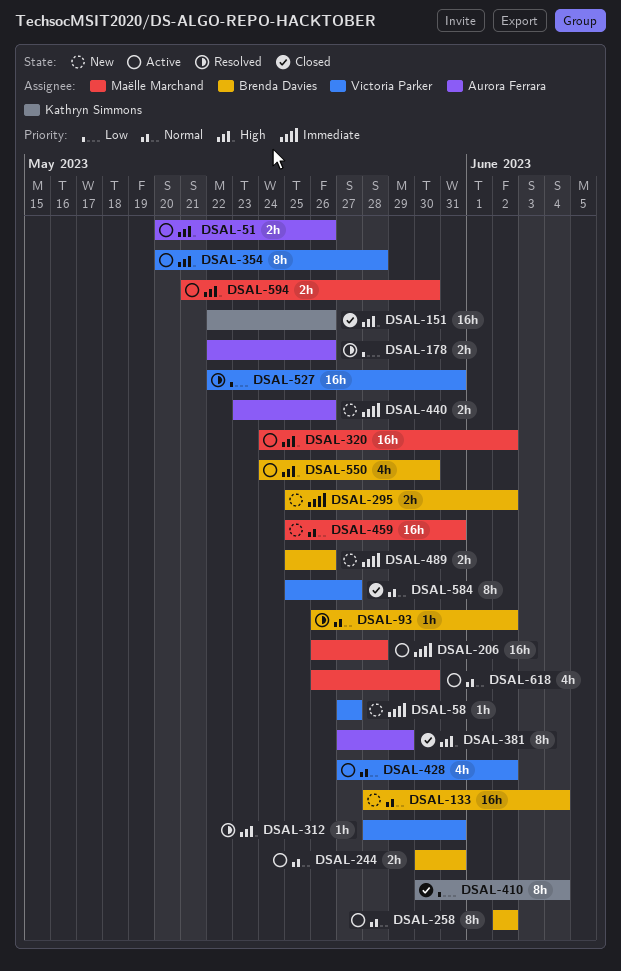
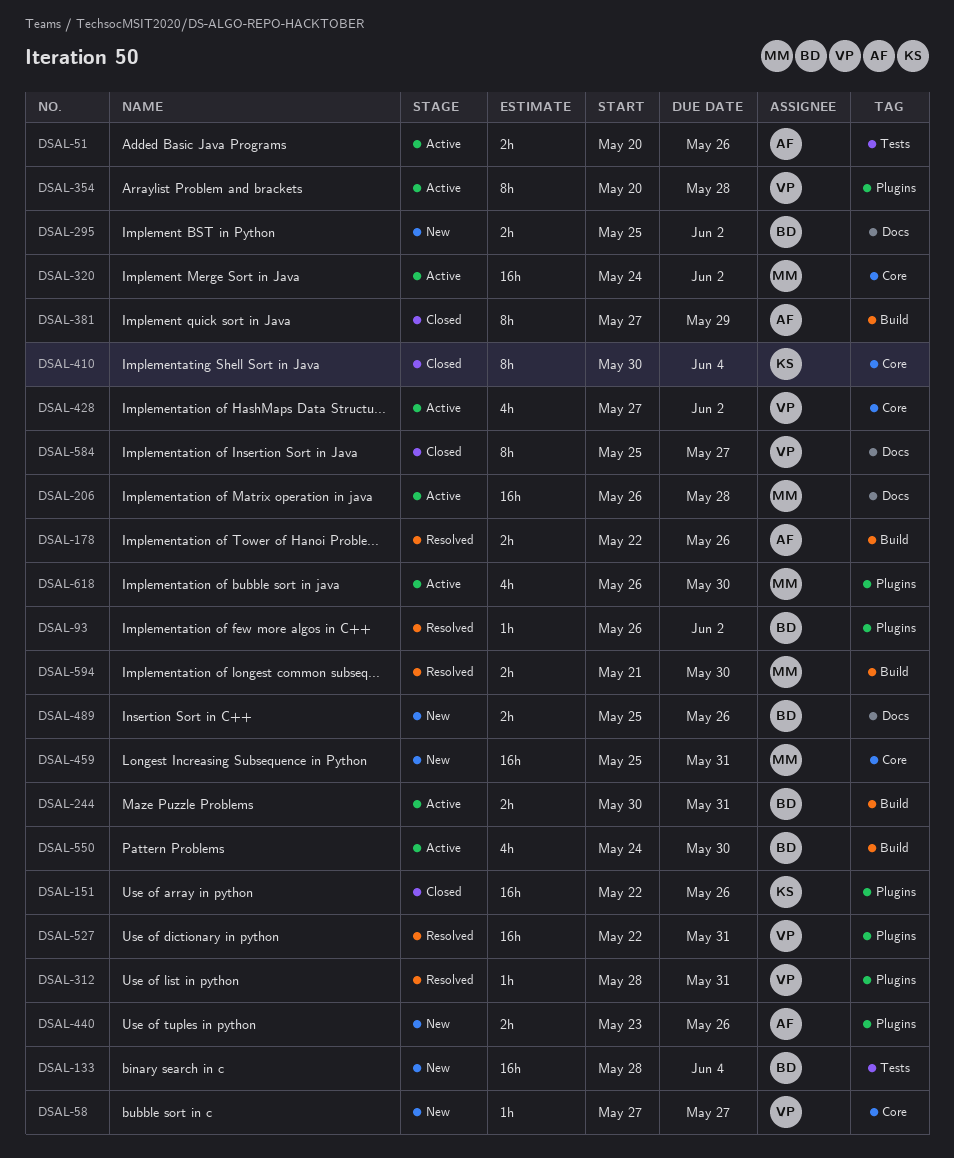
DSAL-258: present -> none
DSAL-594, status: Active -> Resolved

